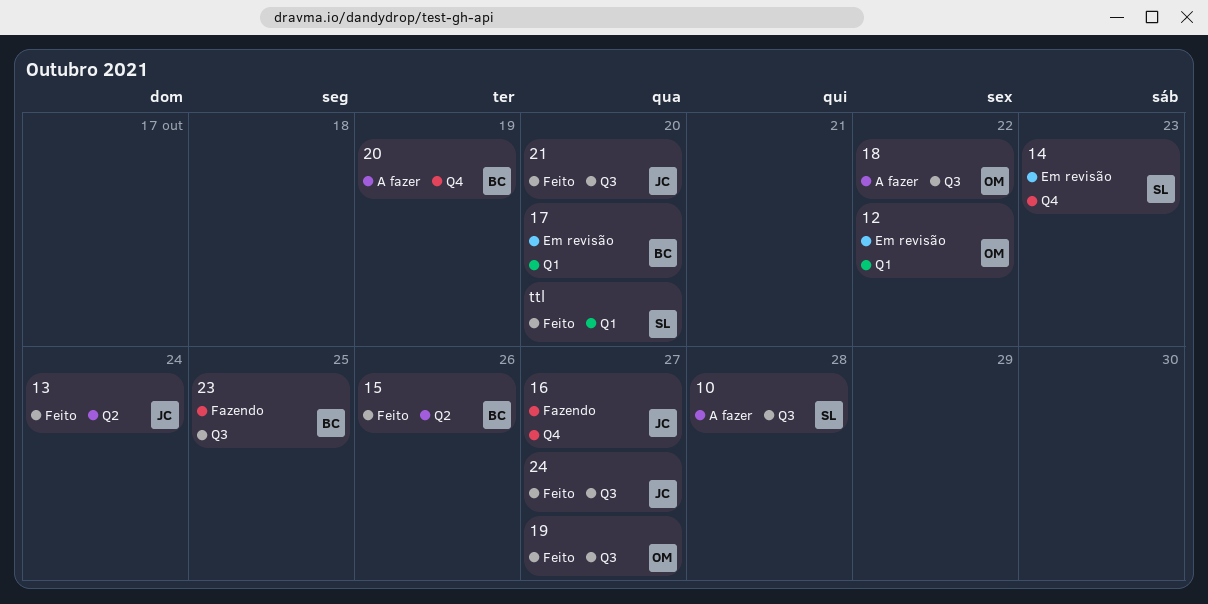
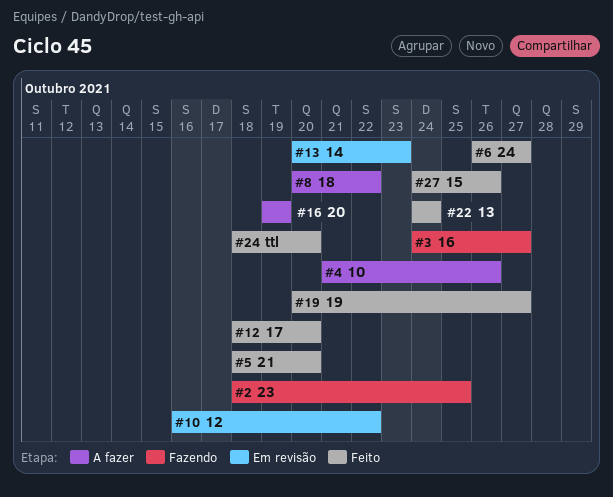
10, due: Oct 28 -> Oct 26
17, status: Em revisão -> Feito

